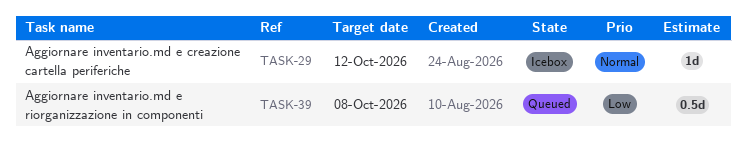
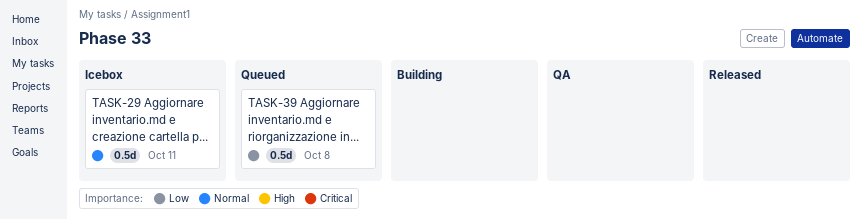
TASK-29, estimate: 1d -> 0.5d
TASK-29, due: Oct 12 -> Oct 11

